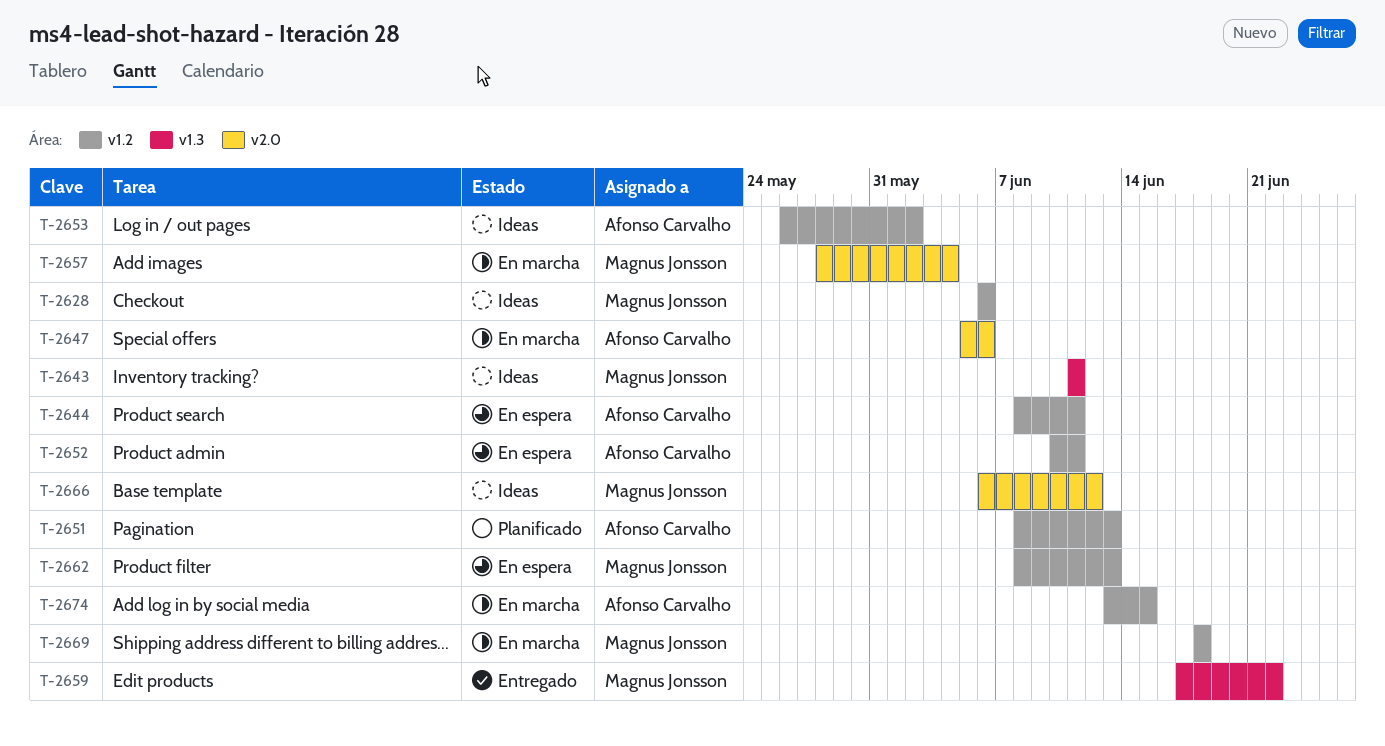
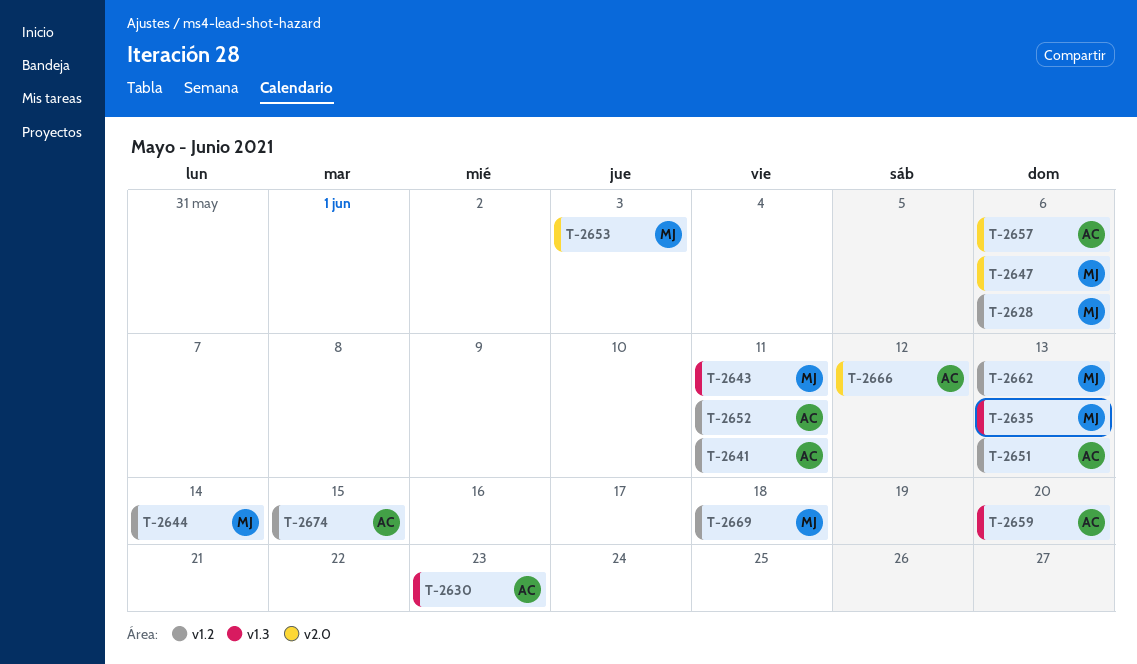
T-2630: none -> present
T-2635: none -> present
T-2641: none -> present
T-2644, owner: Afonso Carvalho -> Magnus Jonsson
T-2644, due: Jun 11 -> Jun 14
T-2647, owner: Afonso Carvalho -> Magnus Jonsson
T-2653, owner: Afonso Carvalho -> Magnus Jonsson
T-2653, label: v1.2 -> v2.0
T-2653, due: Jun 2 -> Jun 3
T-2657, owner: Magnus Jonsson -> Afonso Carvalho
T-2657, due: Jun 4 -> Jun 6
T-2659, owner: Magnus Jonsson -> Afonso Carvalho
T-2659, due: Jun 22 -> Jun 20
T-2666, owner: Magnus Jonsson -> Afonso Carvalho

